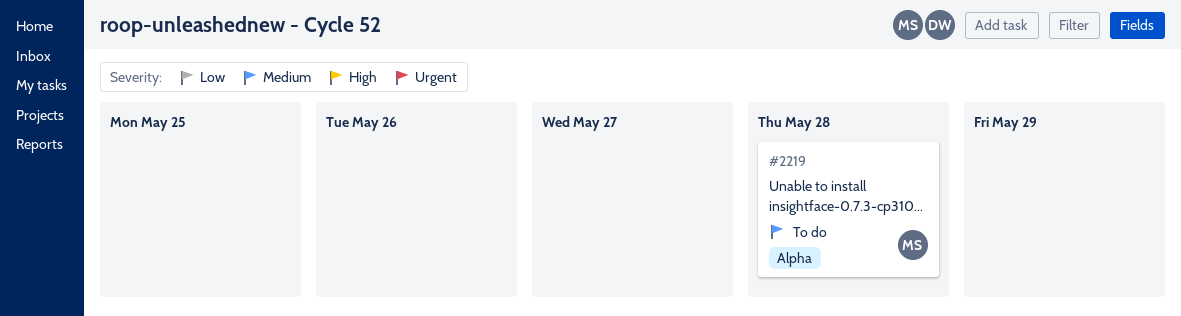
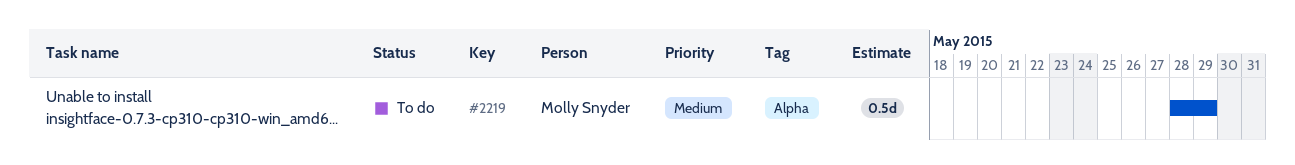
#2219, due: May 28 -> May 29

